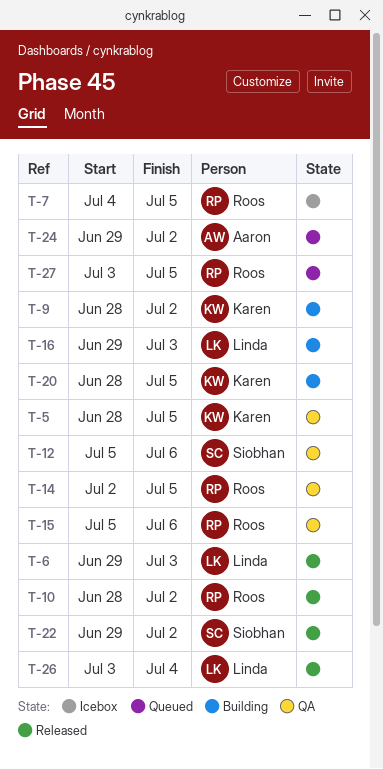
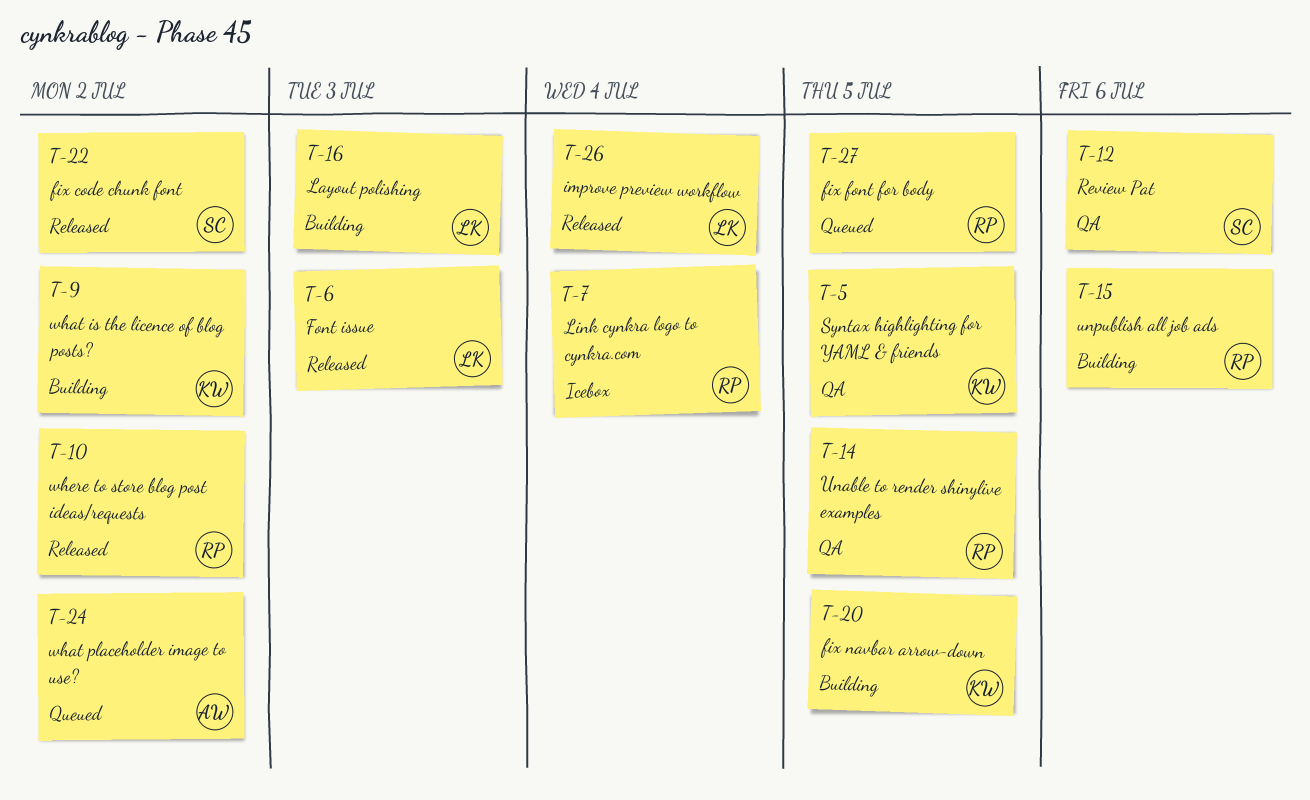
T-7, due: Jul 5 -> Jul 4
T-15, status: QA -> Building

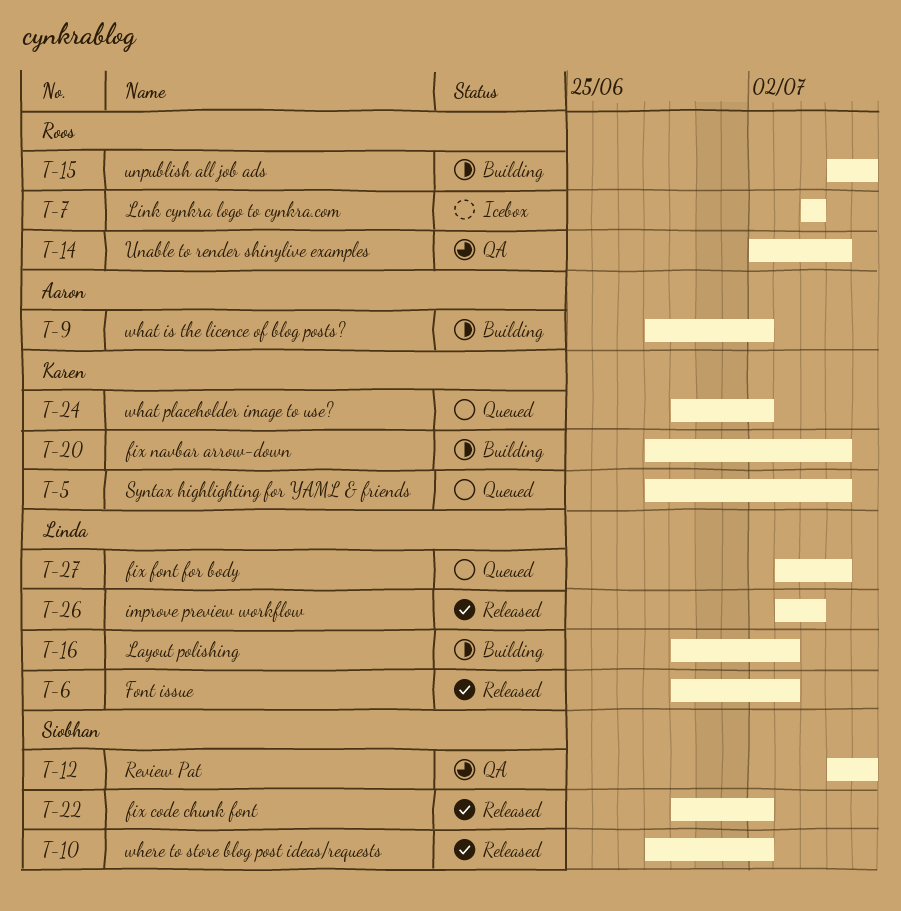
T-5, status: QA -> Queued
T-9, owner: Karen -> Aaron
T-10, owner: Roos -> Siobhan
T-24, owner: Aaron -> Karen
T-27, owner: Roos -> Linda

